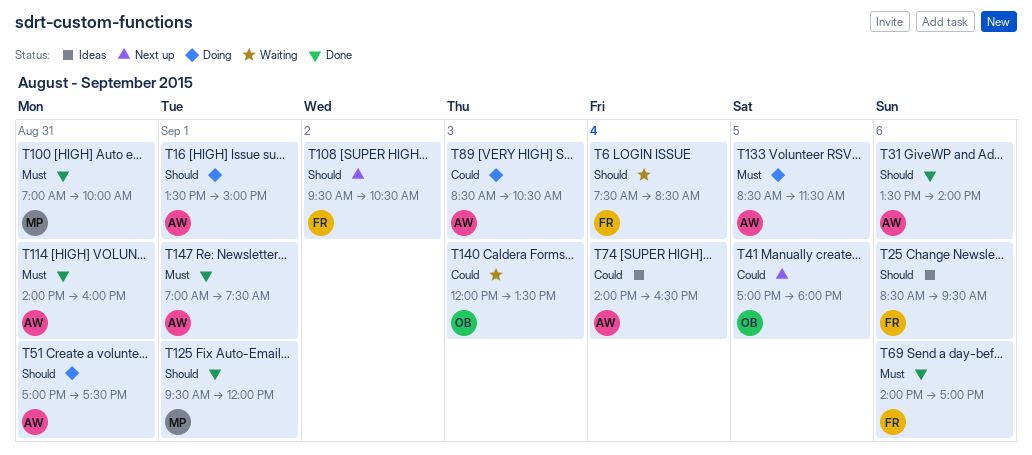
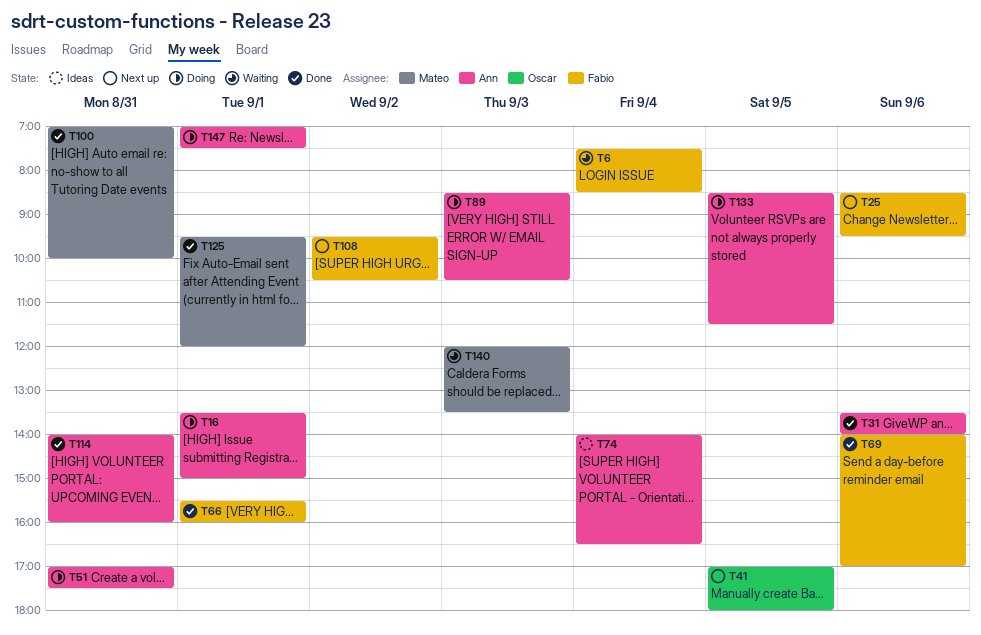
T25, status: Ideas -> Next up
T66: none -> present
T140, owner: Oscar -> Mateo
T147, status: Done -> Doing

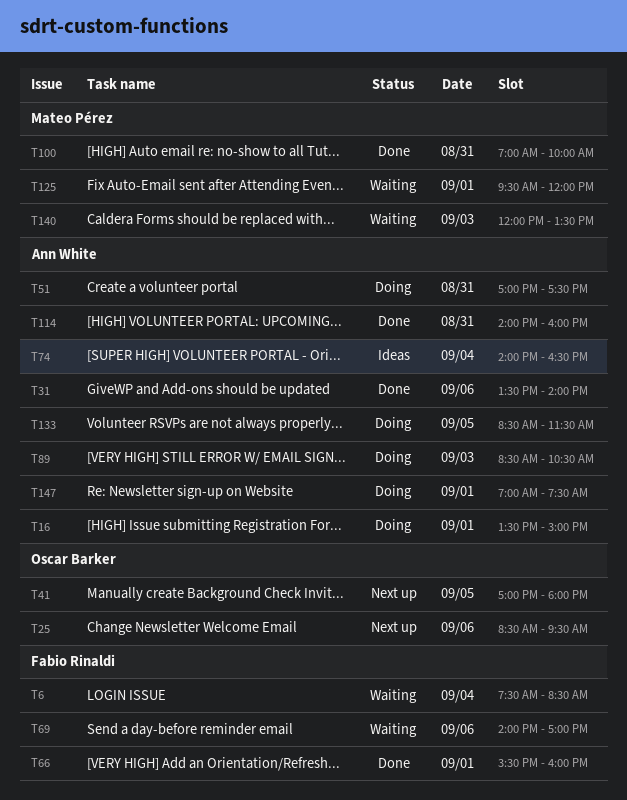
T25, owner: Fabio Rinaldi -> Oscar Barker
T69, status: Done -> Waiting
T108: present -> none
T125, status: Done -> Waiting

